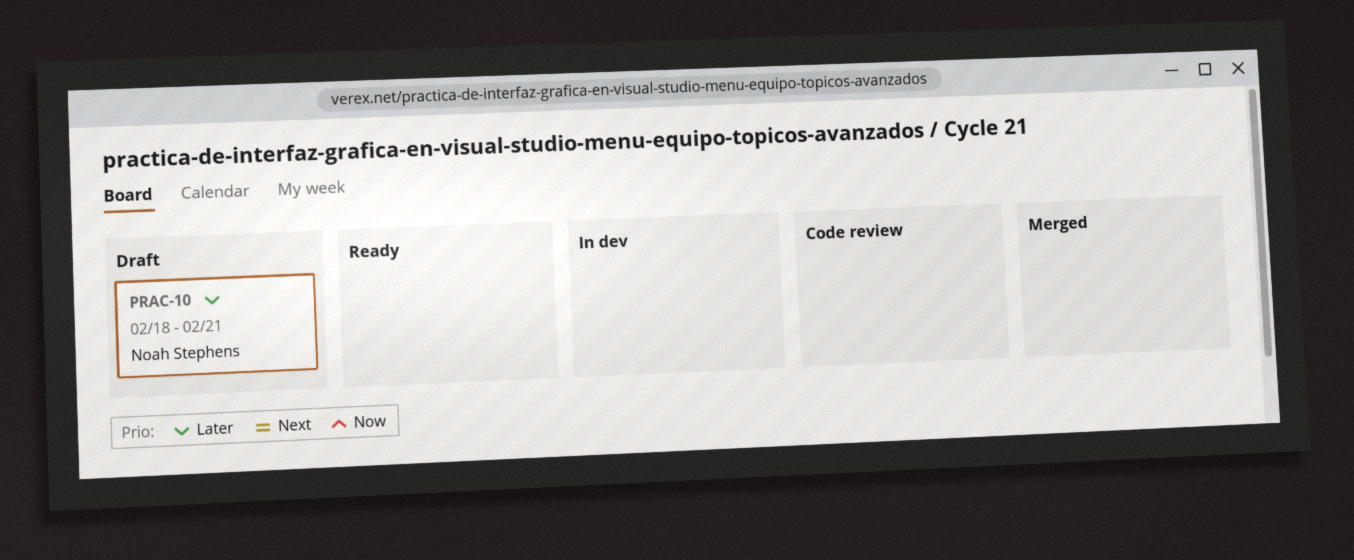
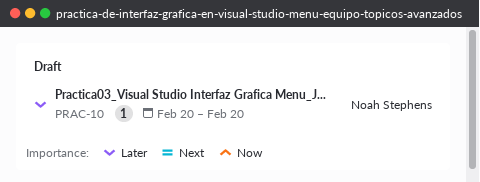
PRAC-10, start: Feb 18 -> Feb 20
PRAC-10, due: Feb 21 -> Feb 20

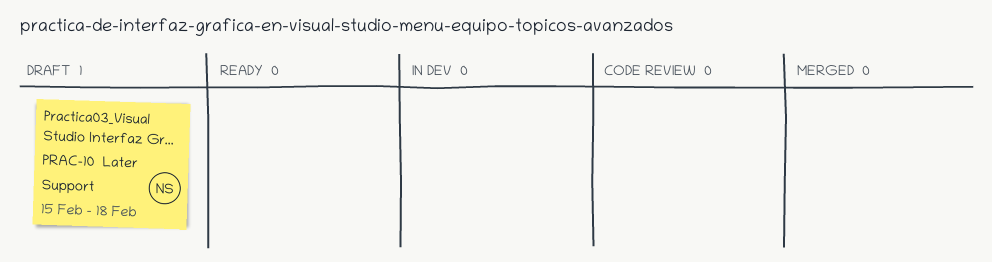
PRAC-10, start: Feb 20 -> Feb 15
PRAC-10, due: Feb 20 -> Feb 18

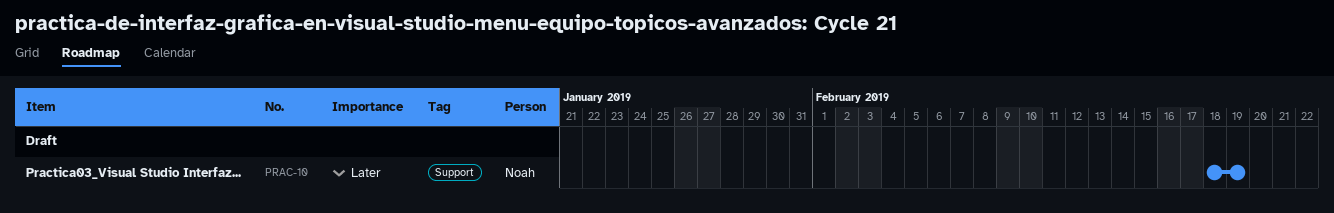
PRAC-10, start: Feb 15 -> Feb 18
PRAC-10, due: Feb 18 -> Feb 19

